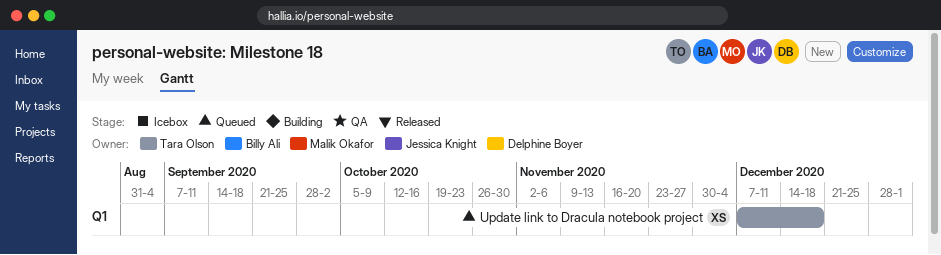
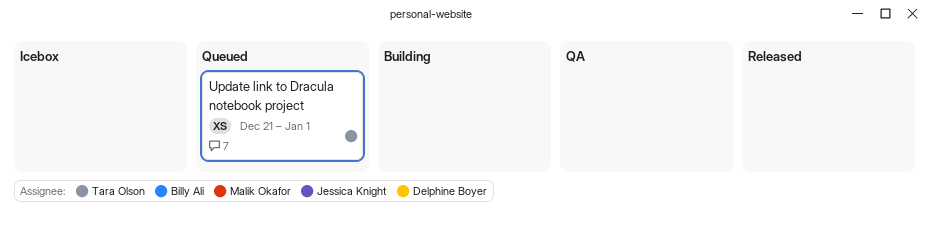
Update link to Dracula notebook project, start: Dec 7 -> Dec 21
Update link to Dracula notebook project, due: Dec 18 -> Jan 1

